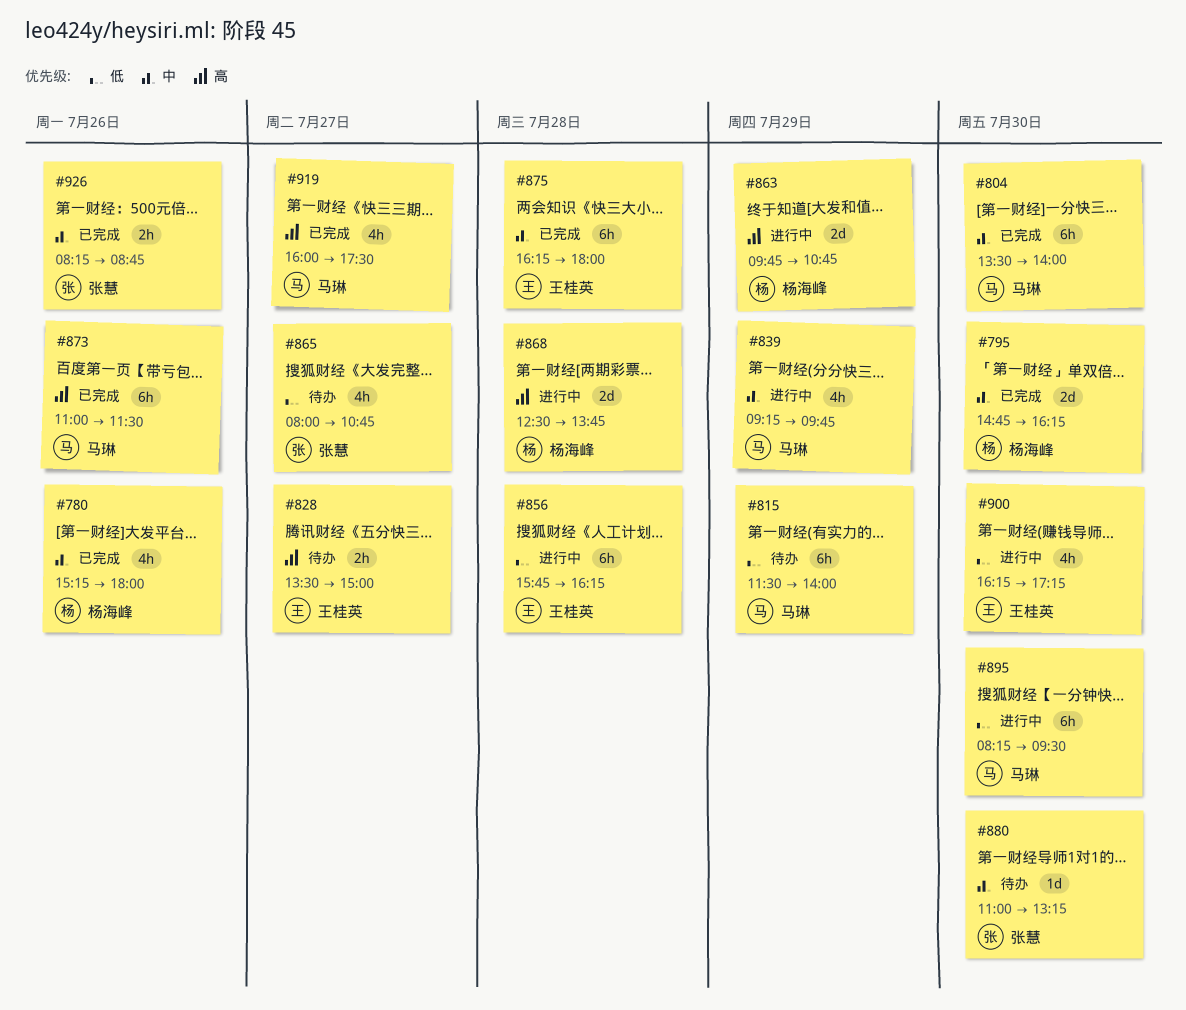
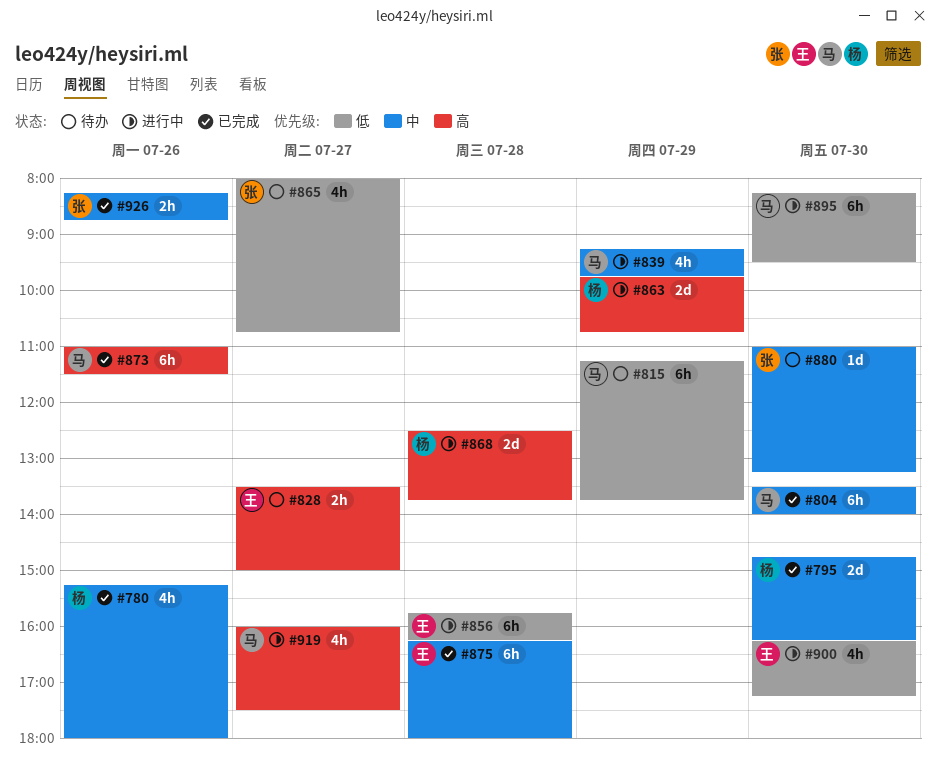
#815, begins: 11:30 -> 11:15
#815, ends: 14:00 -> 13:45
#919, status: 已完成 -> 进行中

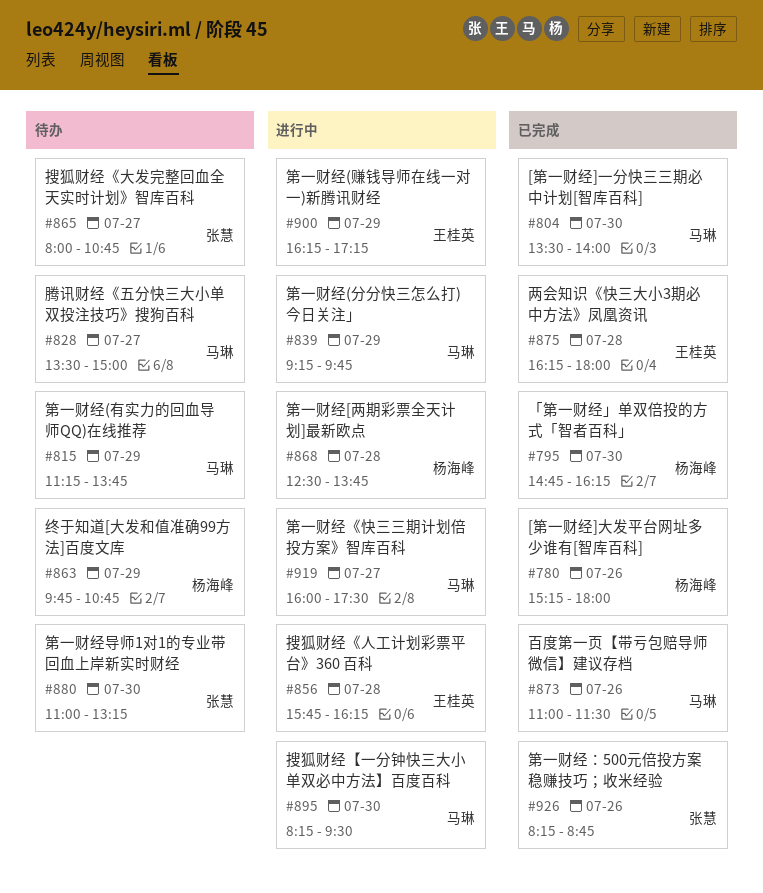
#828, owner: 王桂英 -> 马琳
#863, status: 进行中 -> 待办
#900, day: Jul 30 -> Jul 29

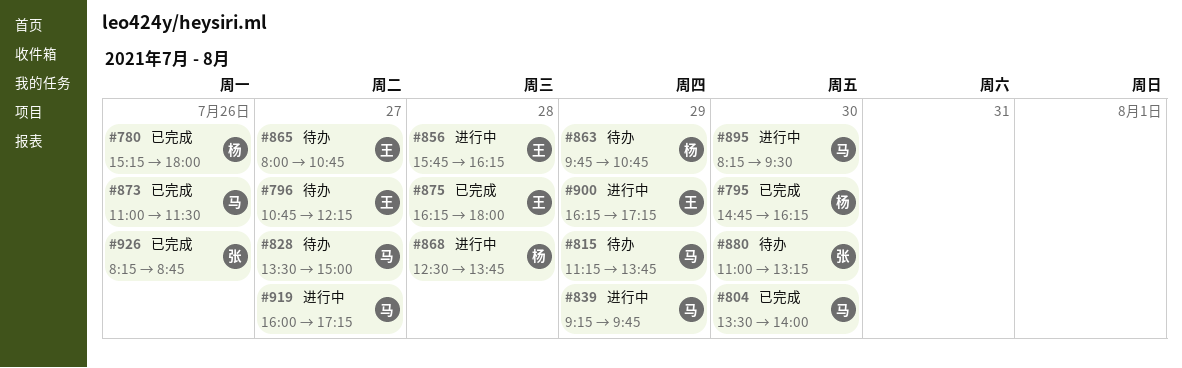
#796: none -> present
#865, owner: 张慧 -> 王桂英
#919, ends: 17:30 -> 17:15

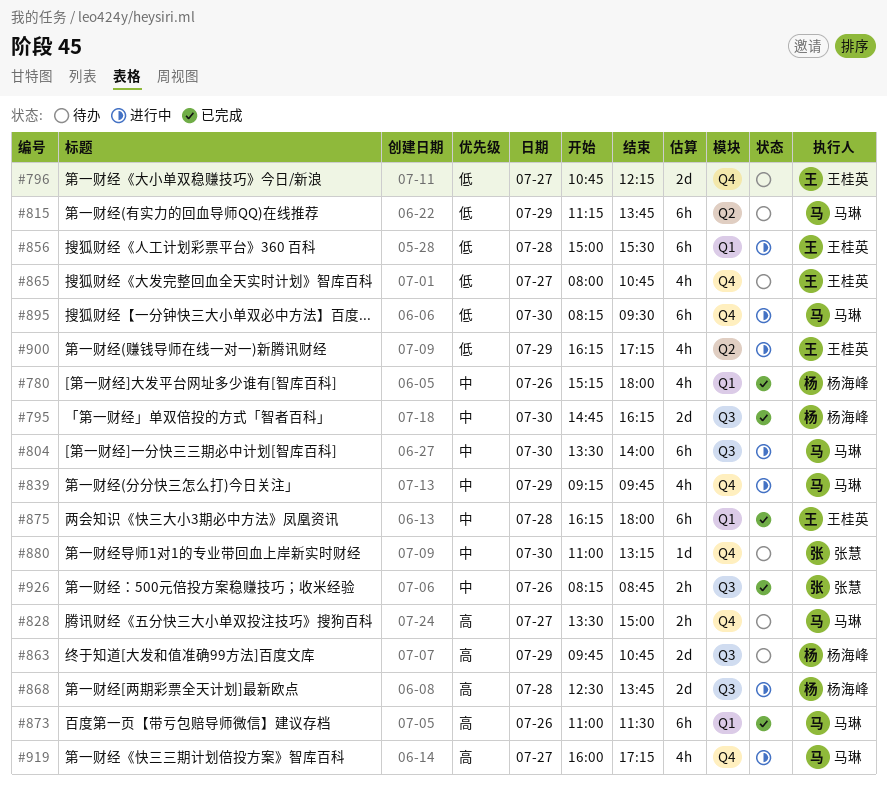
#804, status: 已完成 -> 进行中
#856, begins: 15:45 -> 15:00
#856, ends: 16:15 -> 15:30

